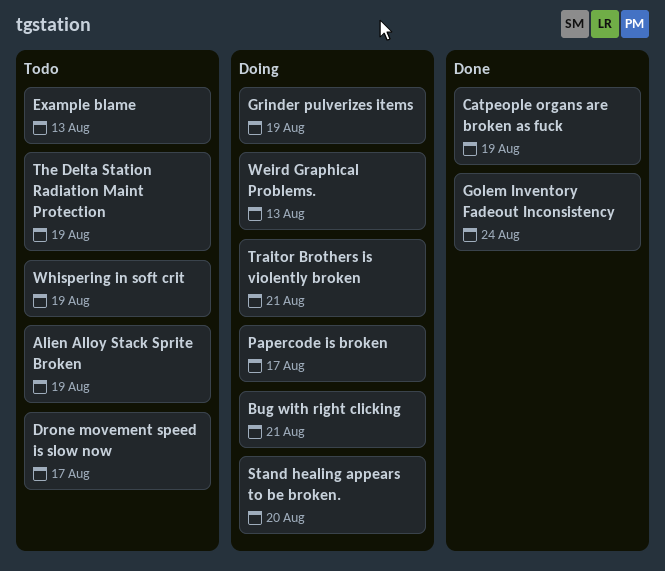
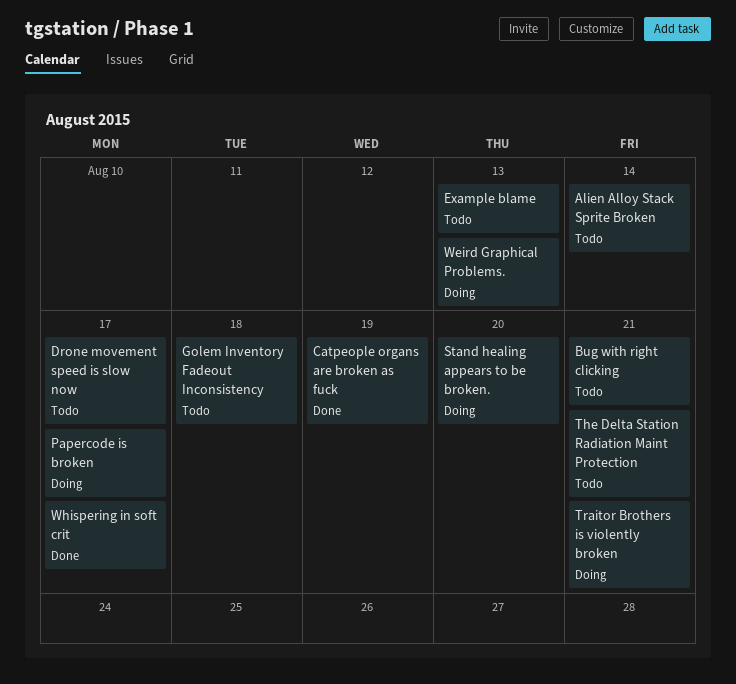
Alien Alloy Stack Sprite Broken, due: Aug 19 -> Aug 14
Bug with right clicking, status: Doing -> Todo
Golem Inventory Fadeout Inconsistency, status: Done -> Todo
Golem Inventory Fadeout Inconsistency, due: Aug 24 -> Aug 18
Grinder pulverizes items: present -> none
The Delta Station Radiation Maint Protection, due: Aug 19 -> Aug 21
Whispering in soft crit, status: Todo -> Done
Whispering in soft crit, due: Aug 19 -> Aug 17

